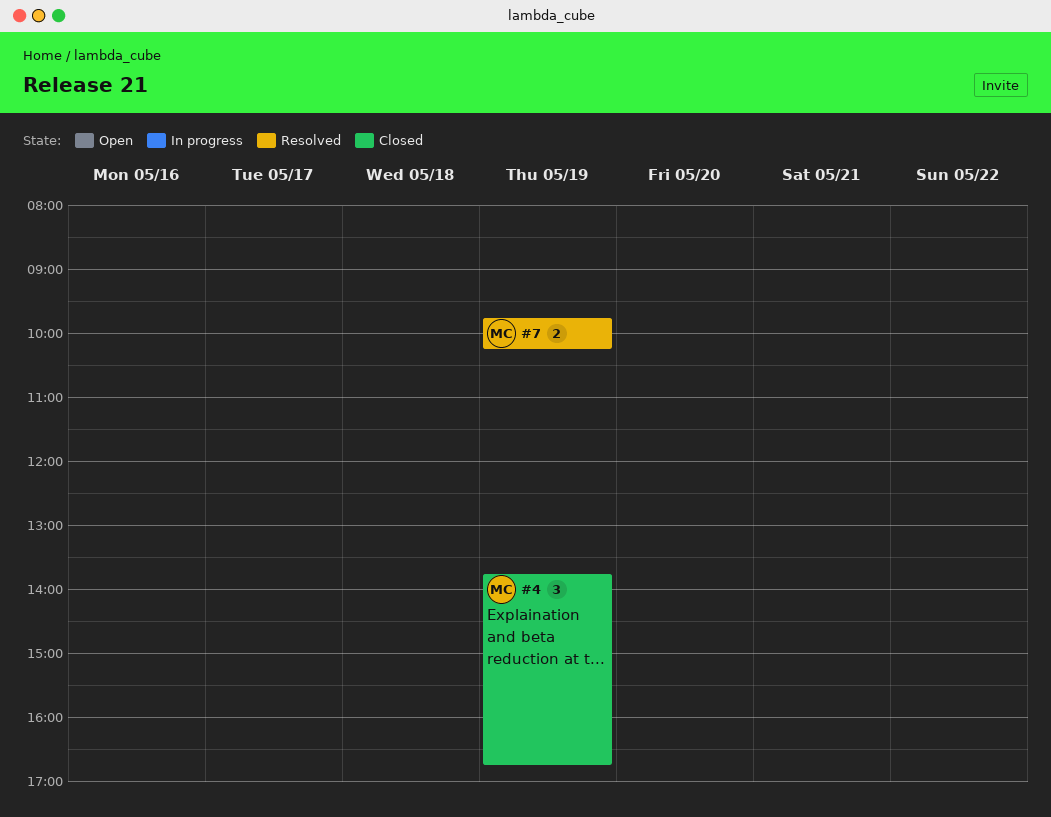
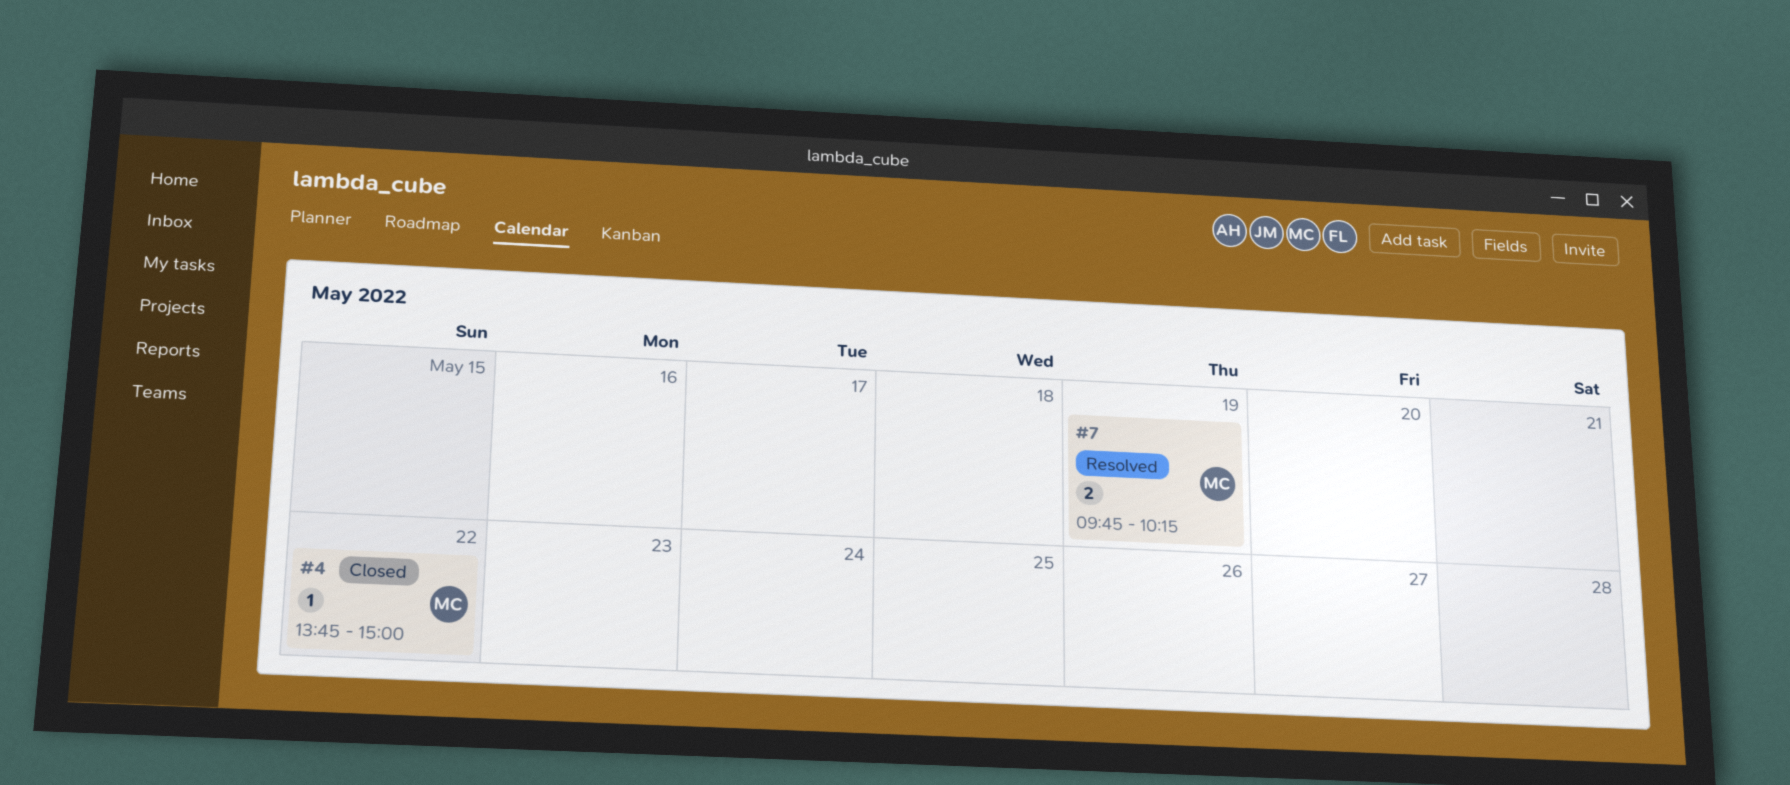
#4, estimate: 3 -> 1
#4, day: May 19 -> May 22
#4, ends: 16:45 -> 15:00

